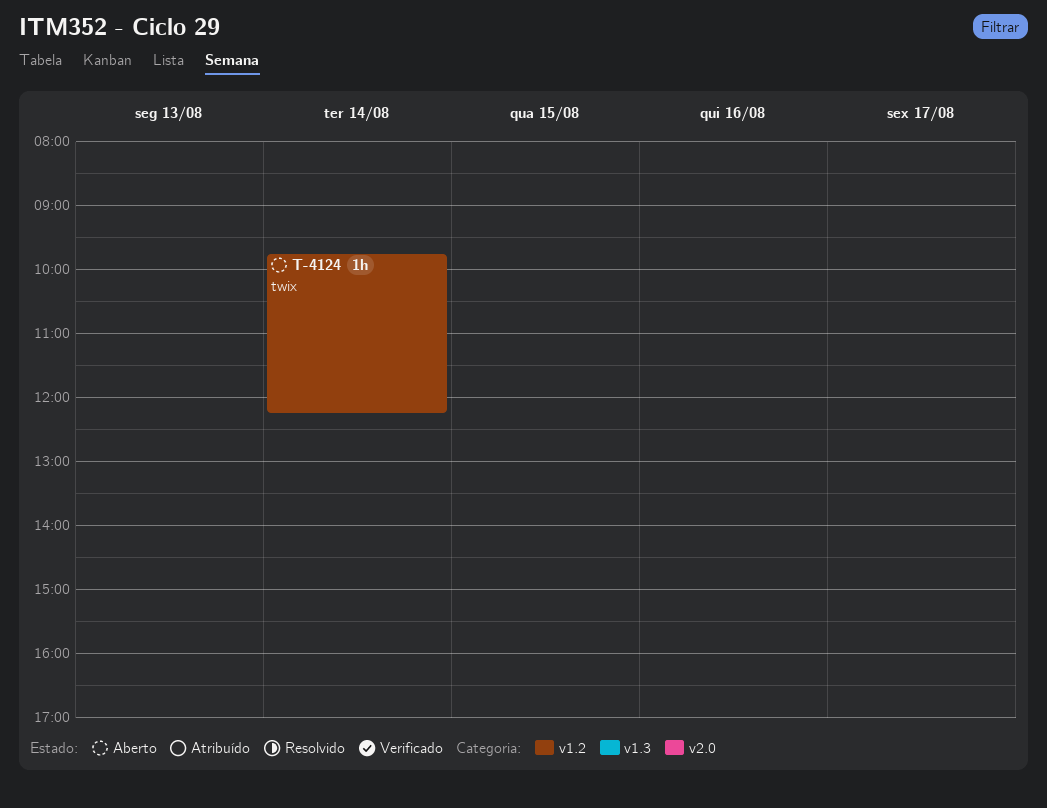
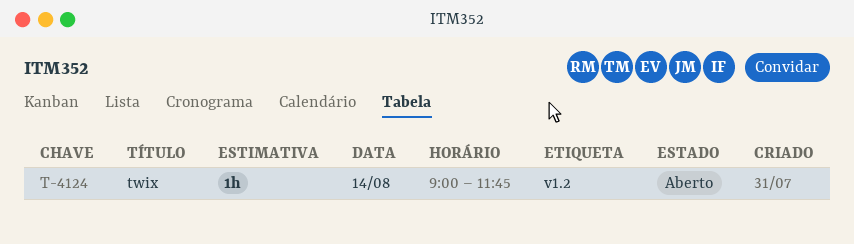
T-4124, begins: 09:45 -> 09:00
T-4124, ends: 12:15 -> 11:45

